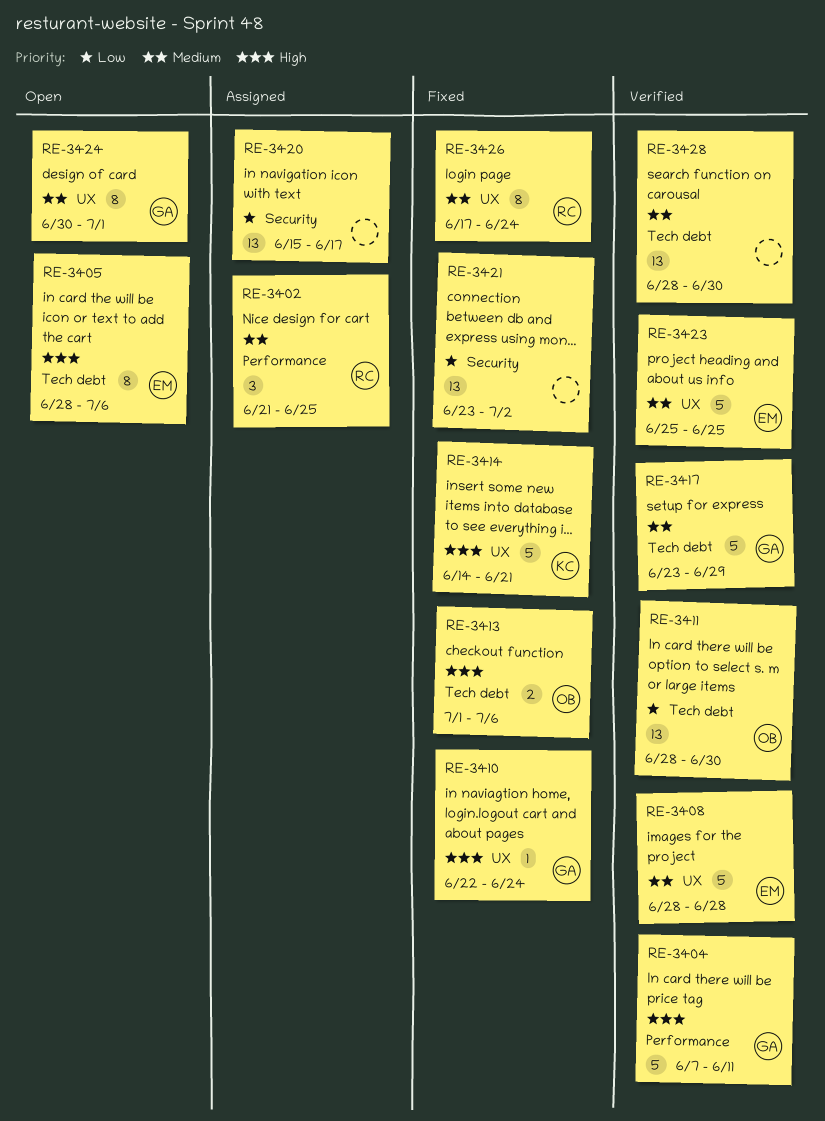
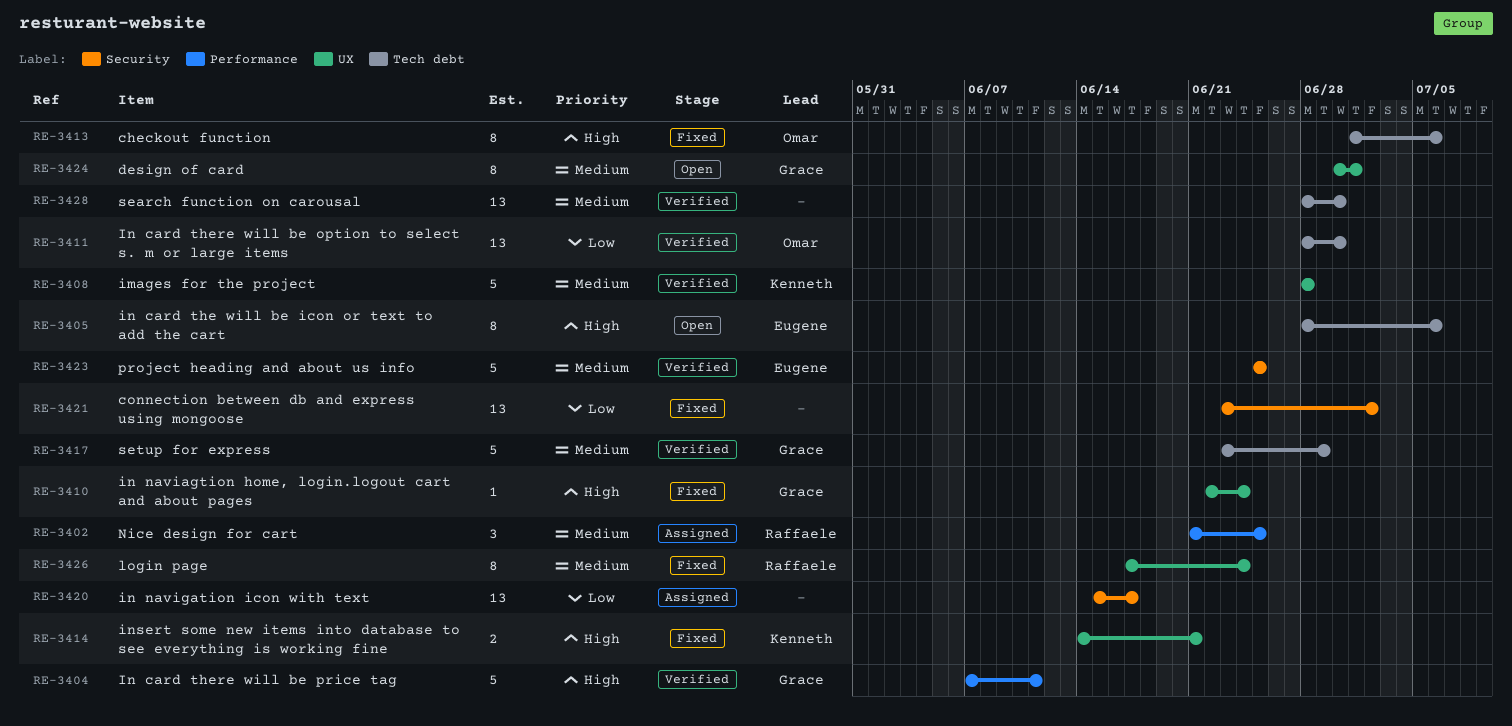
RE-3408, owner: Eugene -> Kenneth
RE-3413, estimate: 2 -> 8
RE-3414, estimate: 5 -> 2
RE-3423, label: UX -> Security

